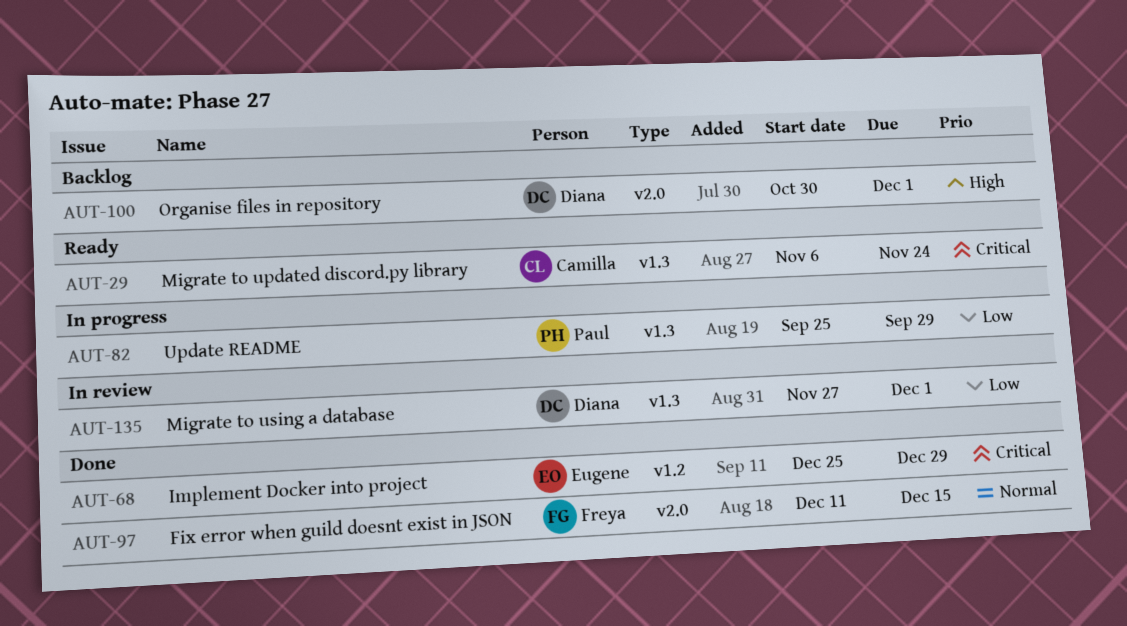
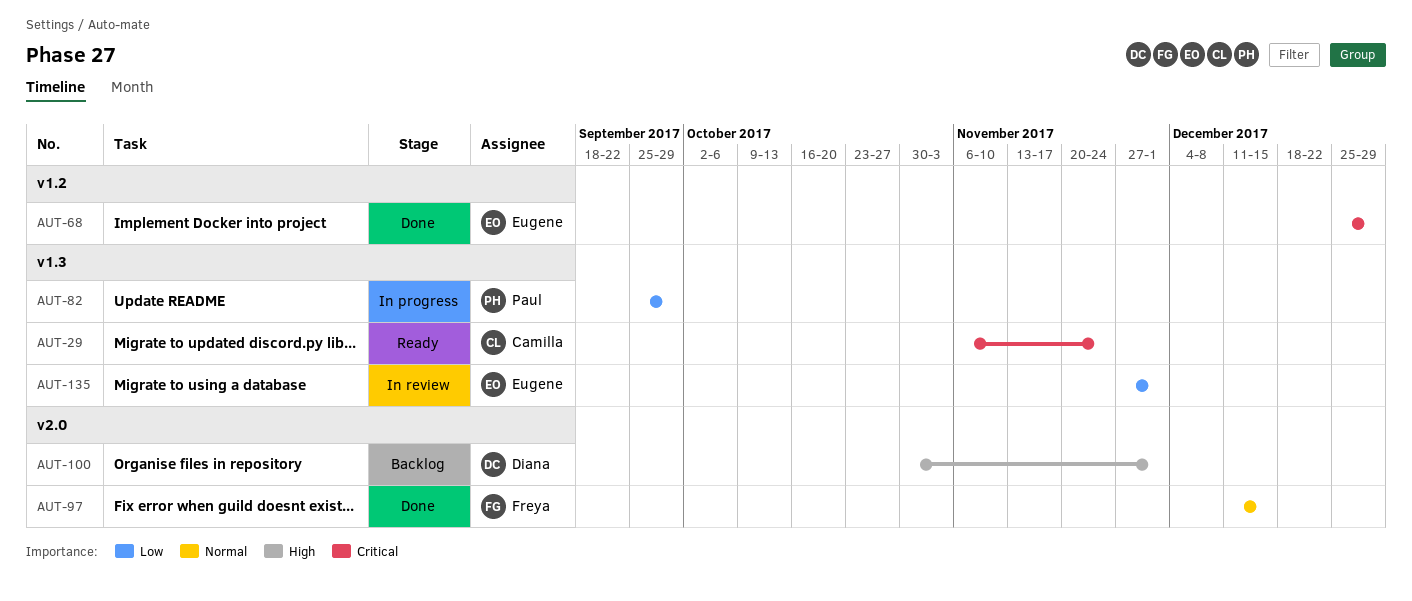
AUT-135, owner: Diana -> Eugene

